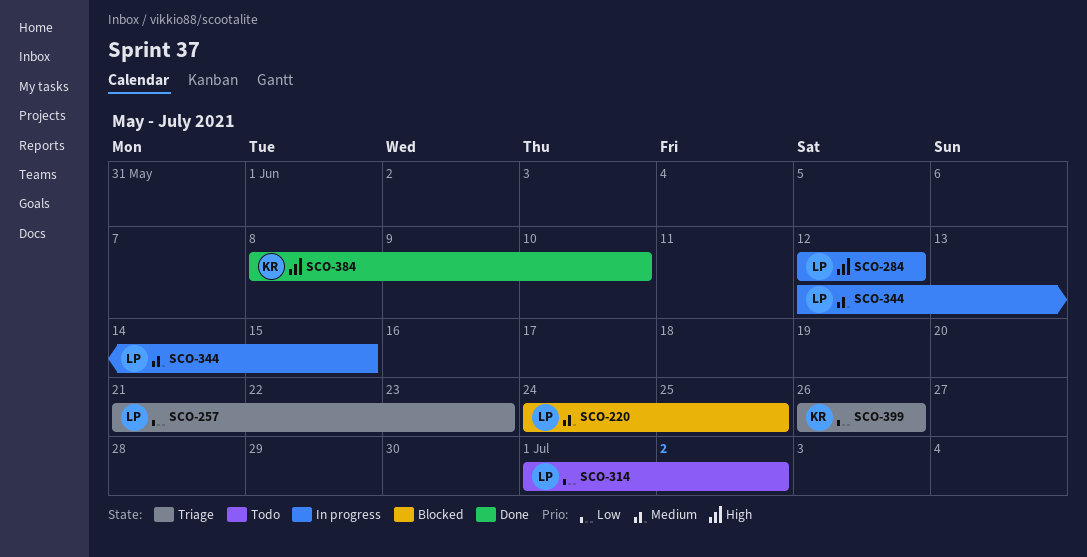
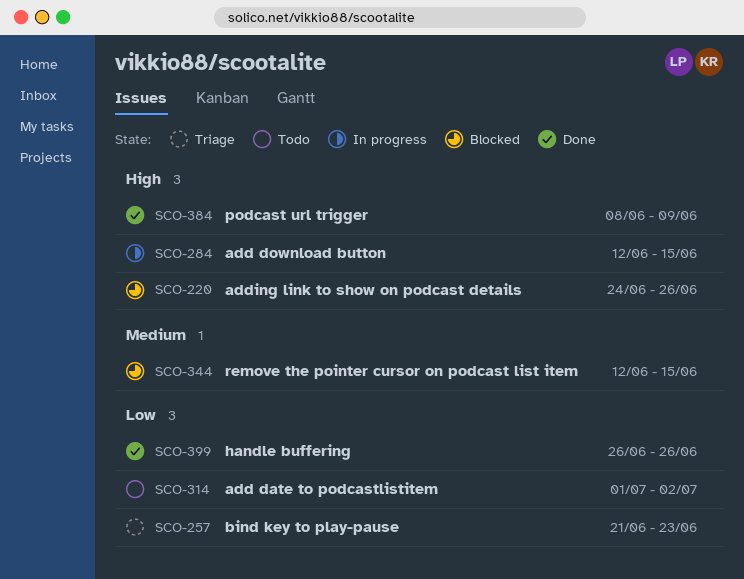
SCO-220, priority: Medium -> High
SCO-220, due: Jun 25 -> Jun 26
SCO-284, due: Jun 12 -> Jun 15
SCO-344, status: In progress -> Blocked
SCO-384, due: Jun 10 -> Jun 9
SCO-399, status: Triage -> Done

